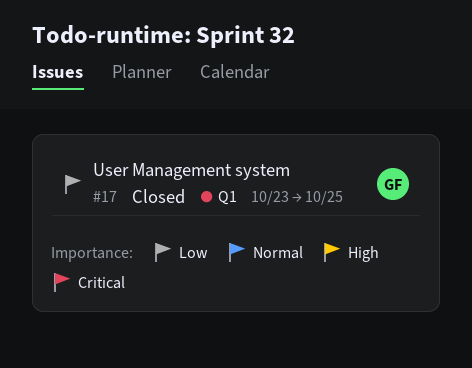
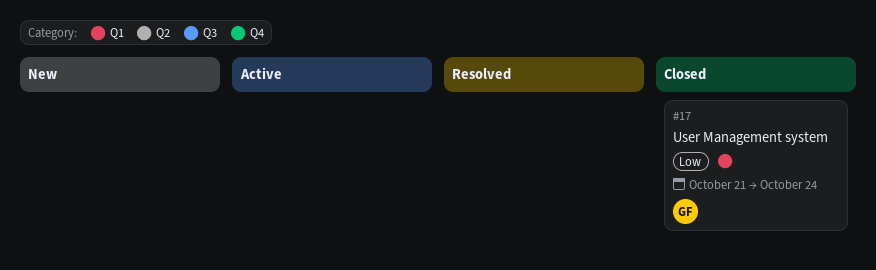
#17, start: Oct 23 -> Oct 21
#17, due: Oct 25 -> Oct 24

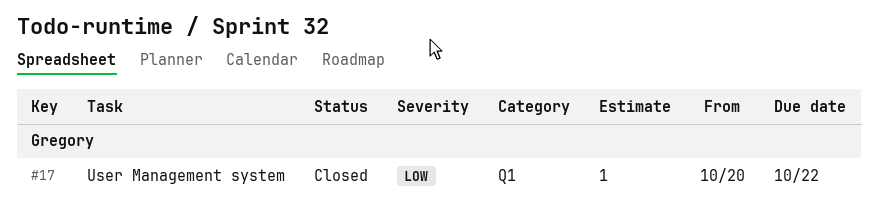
#17, start: Oct 21 -> Oct 20
#17, due: Oct 24 -> Oct 22

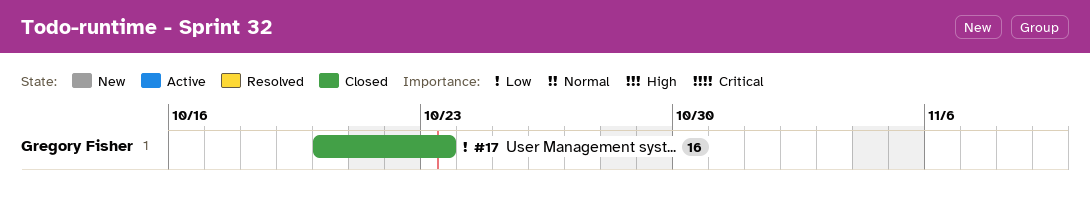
#17, estimate: 1 -> 16
#17, due: Oct 22 -> Oct 23

